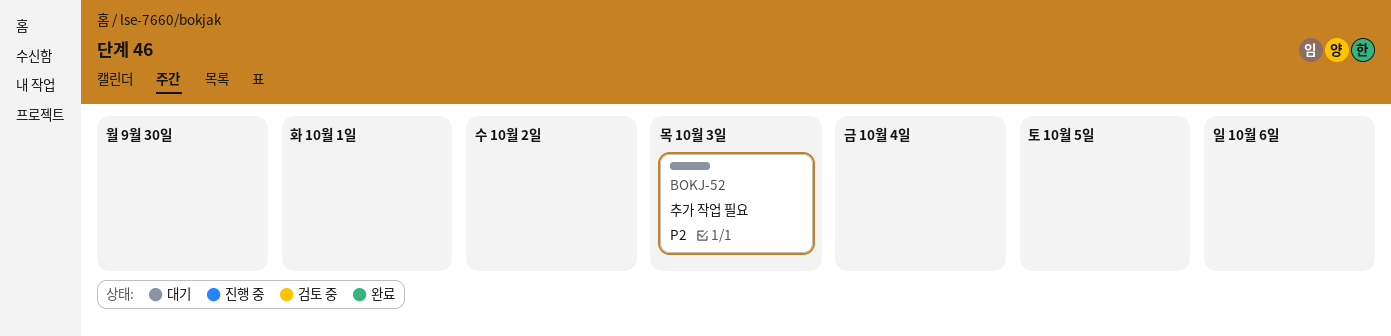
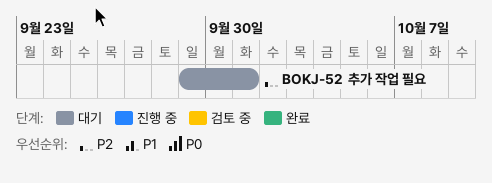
BOKJ-52, due: Oct 3 -> Oct 1

